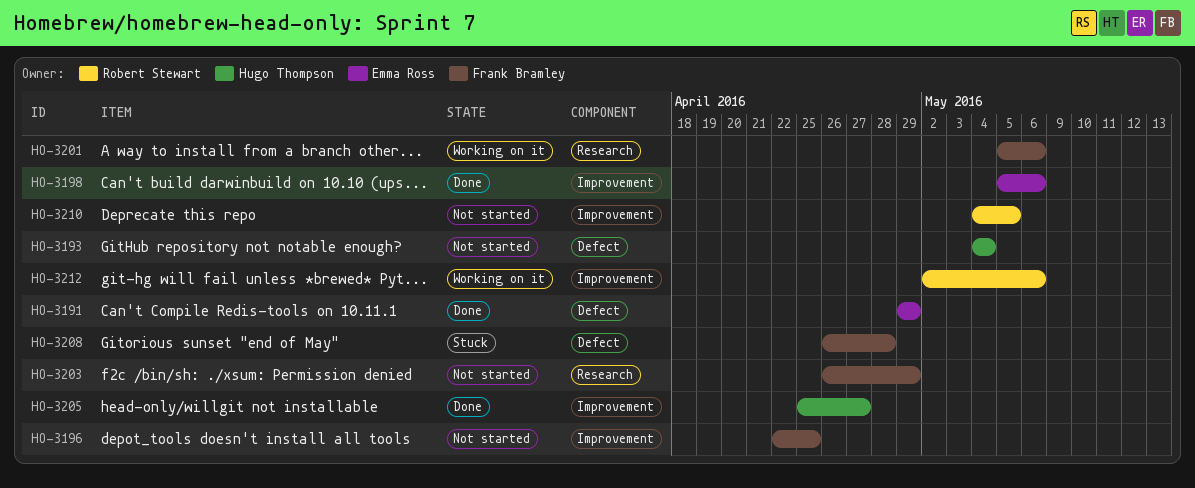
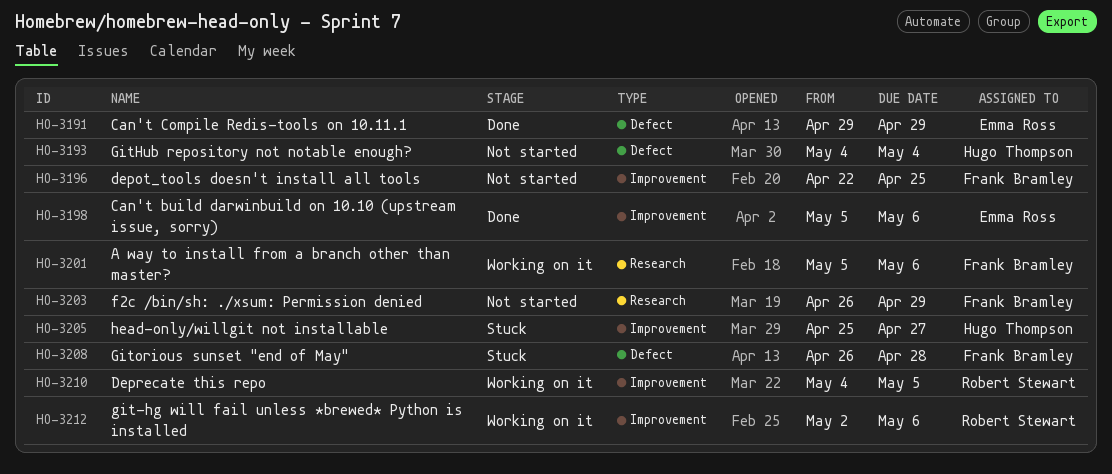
HO-3205, status: Done -> Stuck
HO-3210, status: Not started -> Working on it

